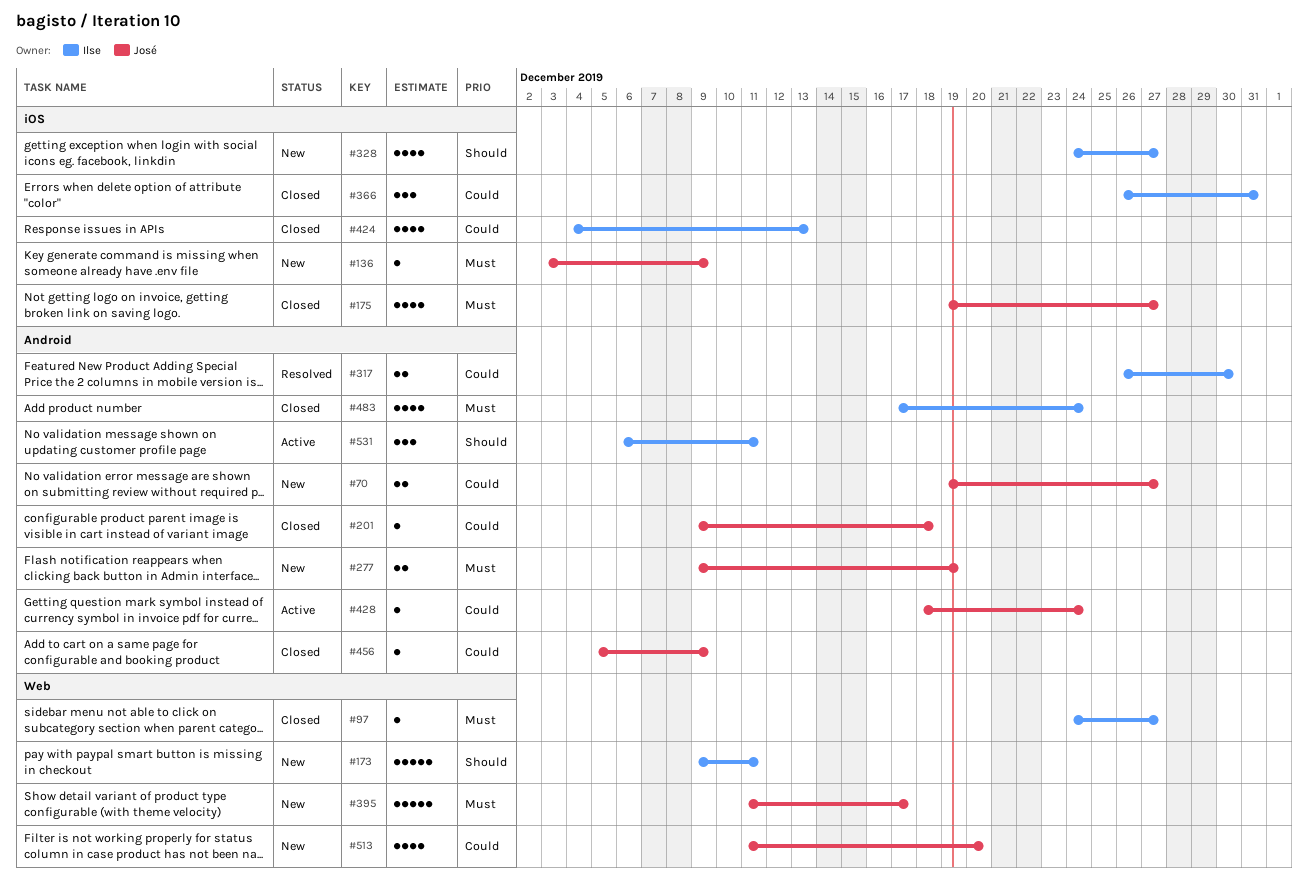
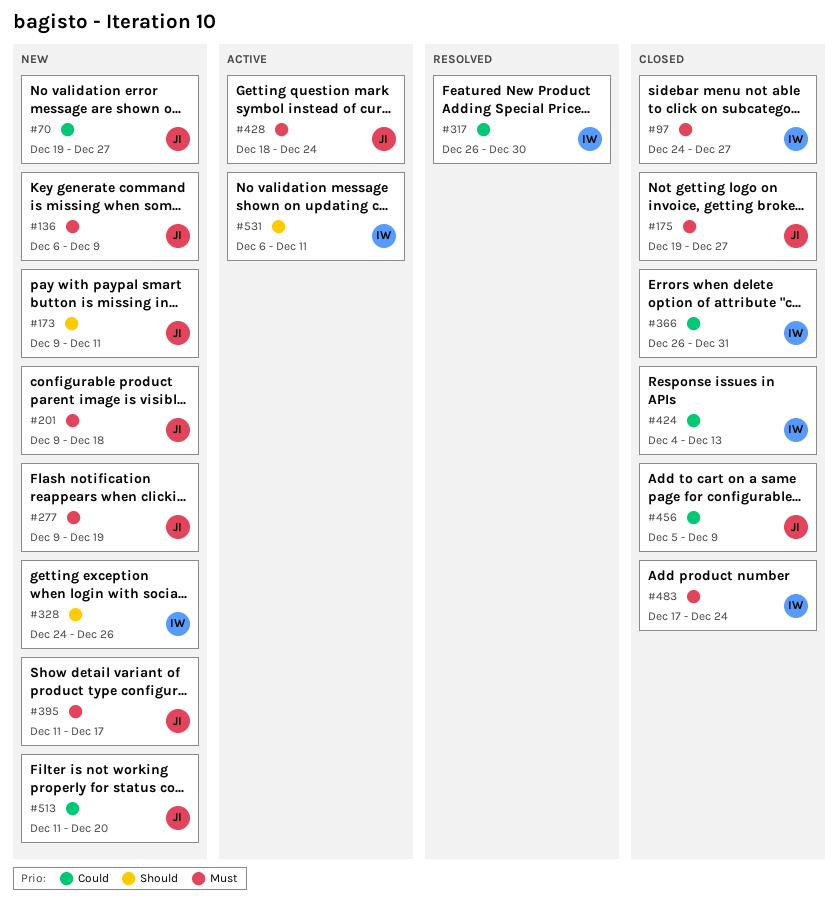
#136, start: Dec 3 -> Dec 6
#173, owner: Ilse -> José
#201, status: Closed -> New
#201, priority: Could -> Must
#328, due: Dec 27 -> Dec 26
#428, priority: Could -> Must

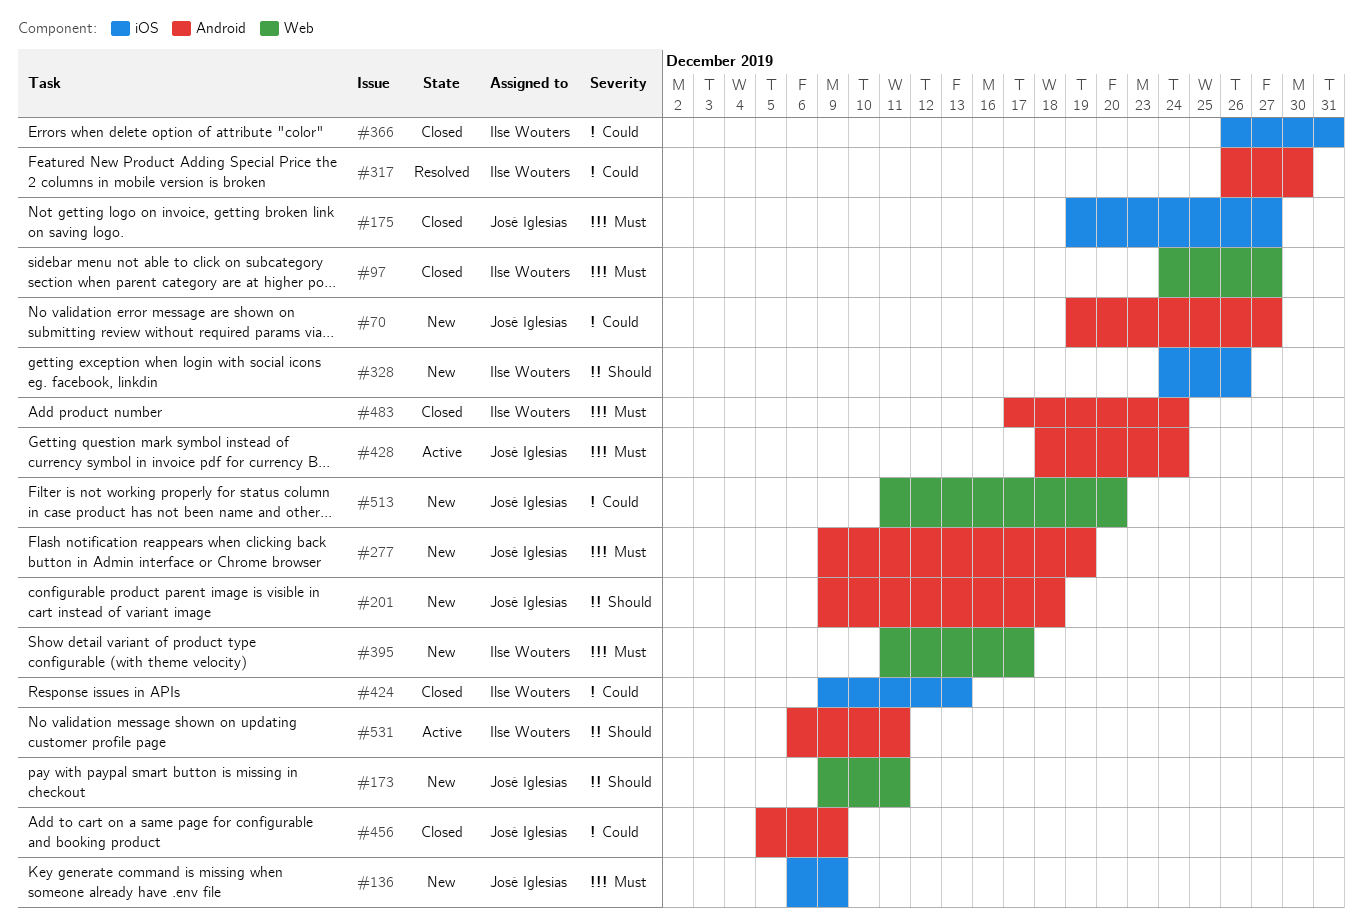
#201, priority: Must -> Should
#395, owner: José Iglesias -> Ilse Wouters
#424, start: Dec 4 -> Dec 9

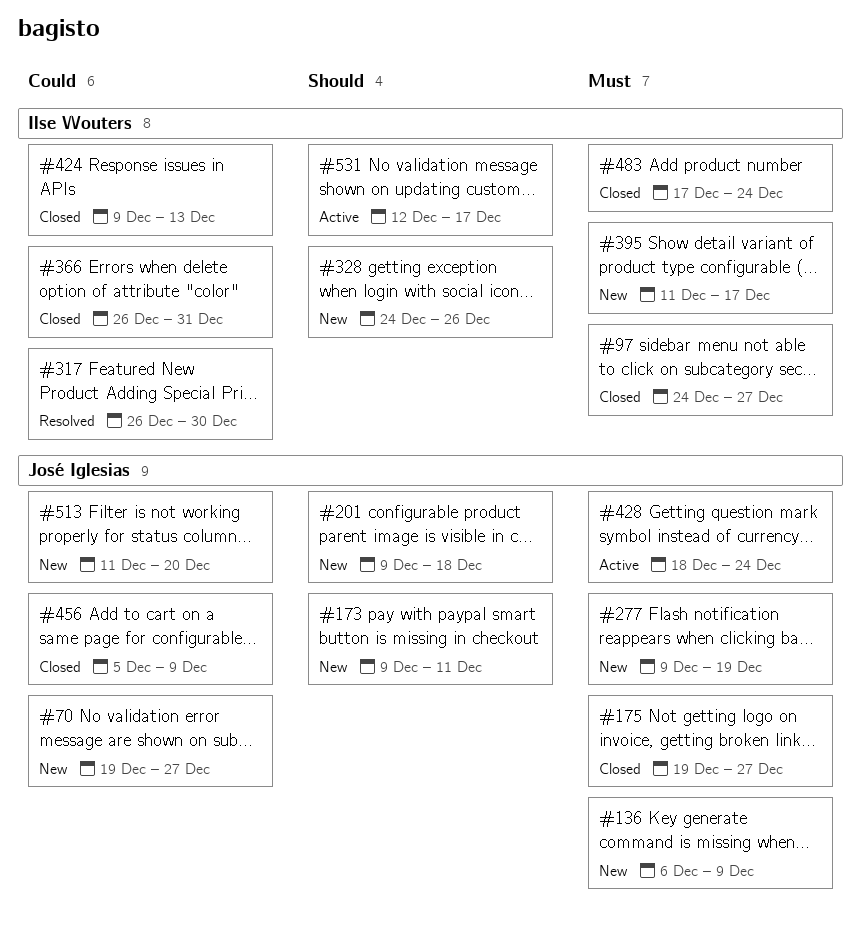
#531, start: Dec 6 -> Dec 12
#531, due: Dec 11 -> Dec 17

